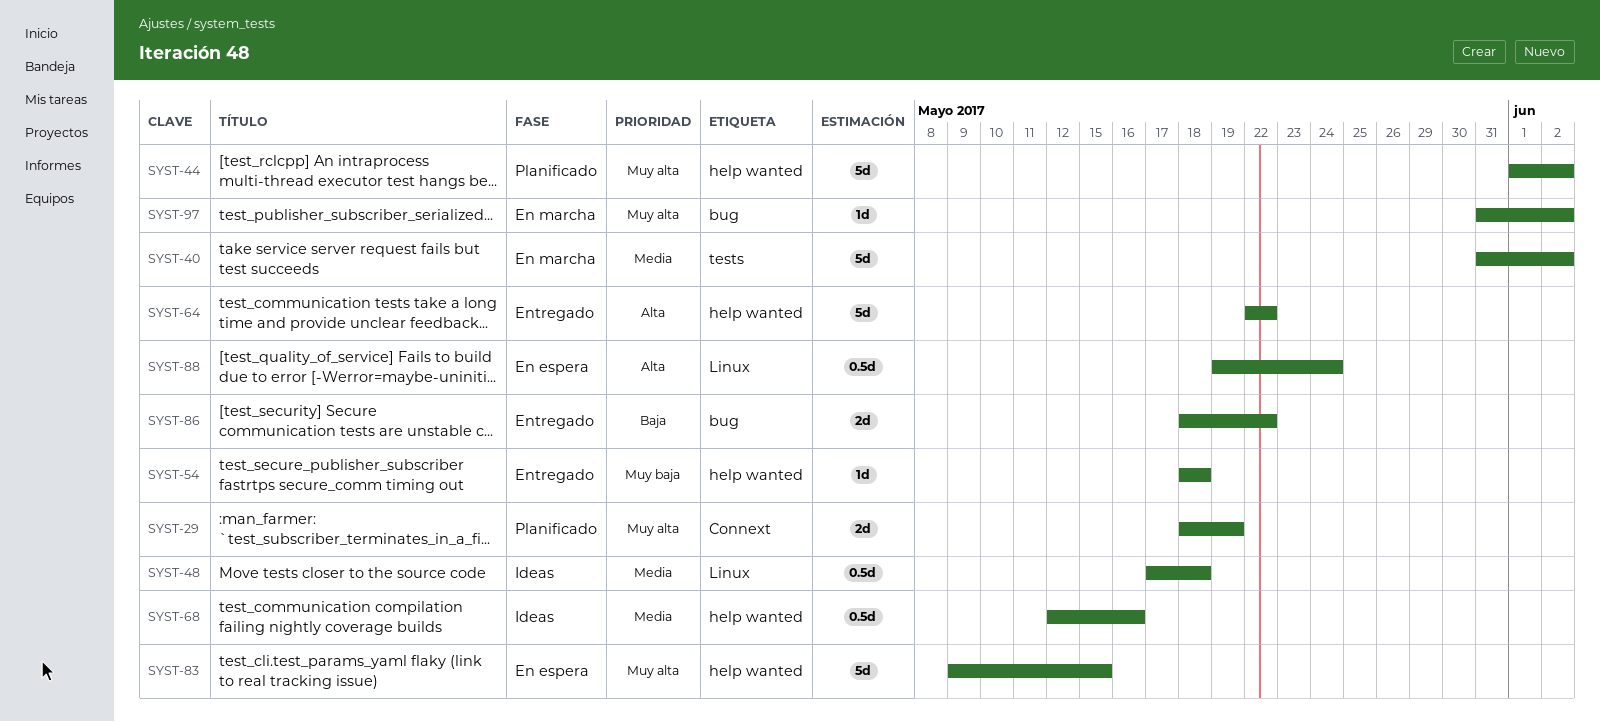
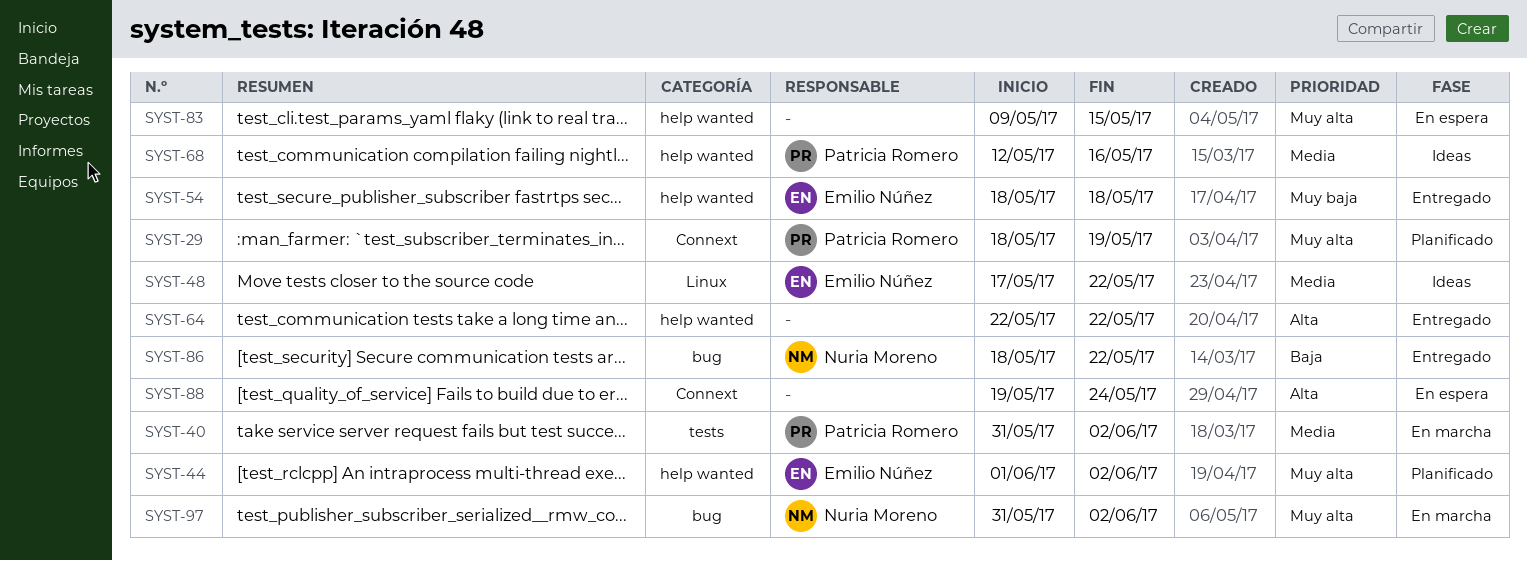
SYST-48, due: May 18 -> May 22
SYST-88, label: Linux -> Connext

